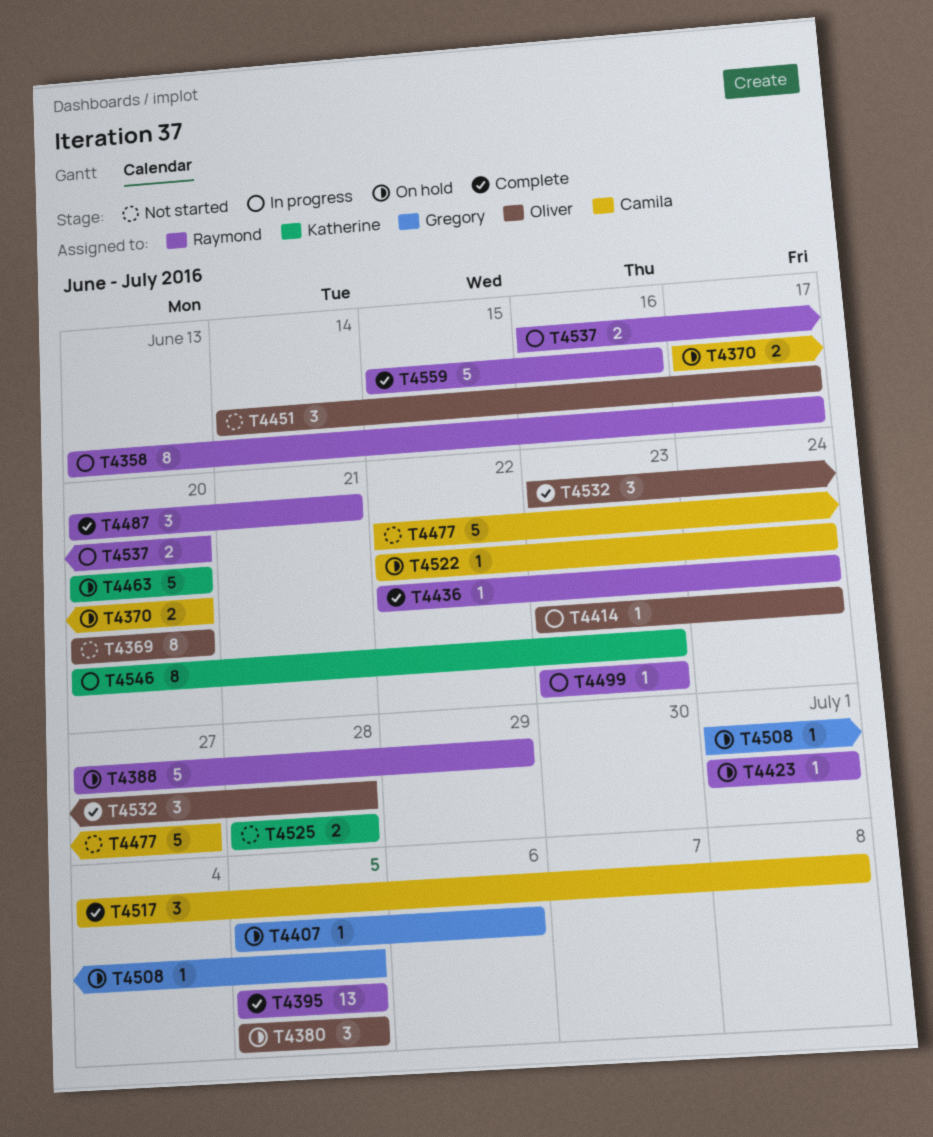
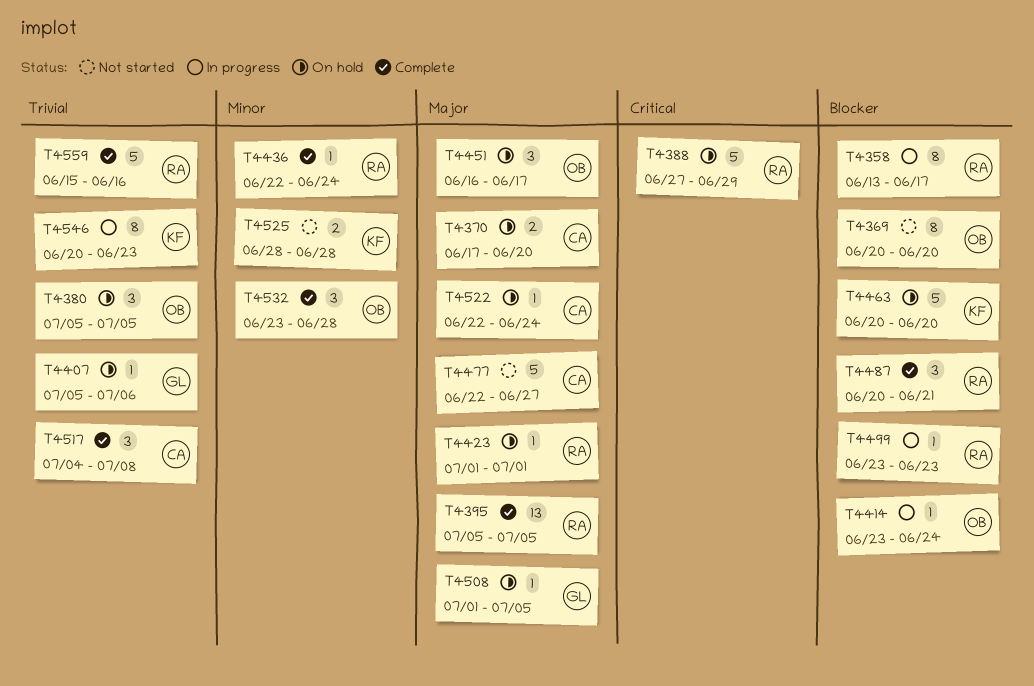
T4451, status: Not started -> On hold
T4451, start: Jun 14 -> Jun 16
T4537: present -> none

